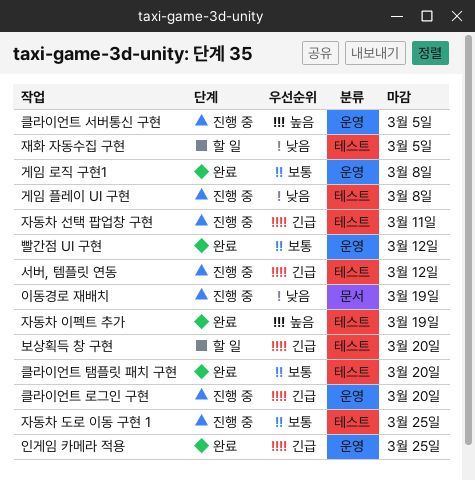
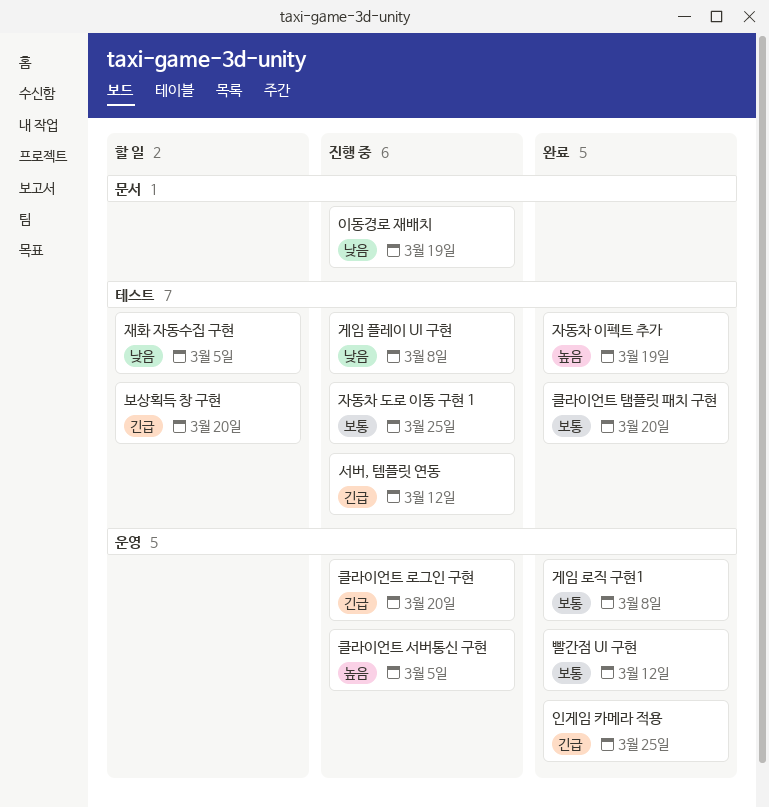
자동차 선택 팝업창 구현: present -> none

